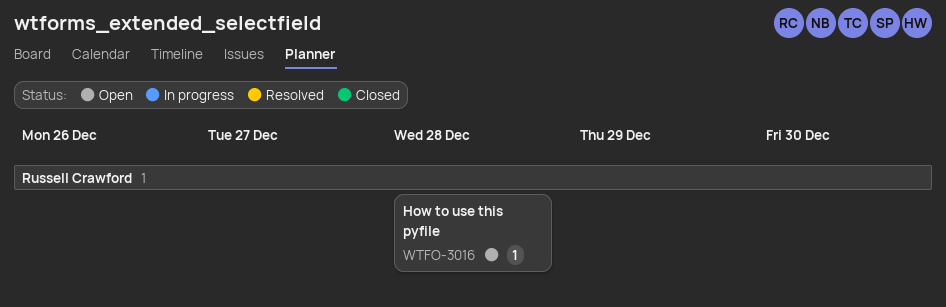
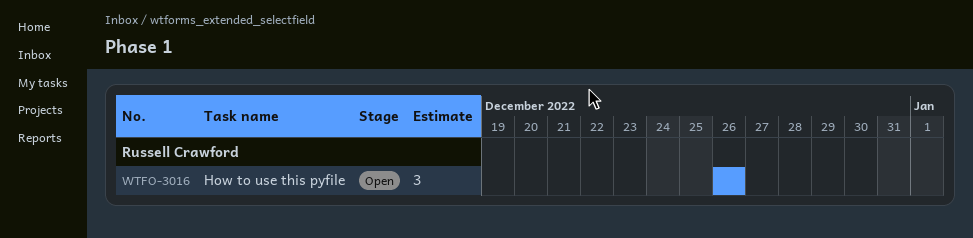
WTFO-3016, estimate: 1 -> 3
WTFO-3016, due: Dec 28 -> Dec 26

